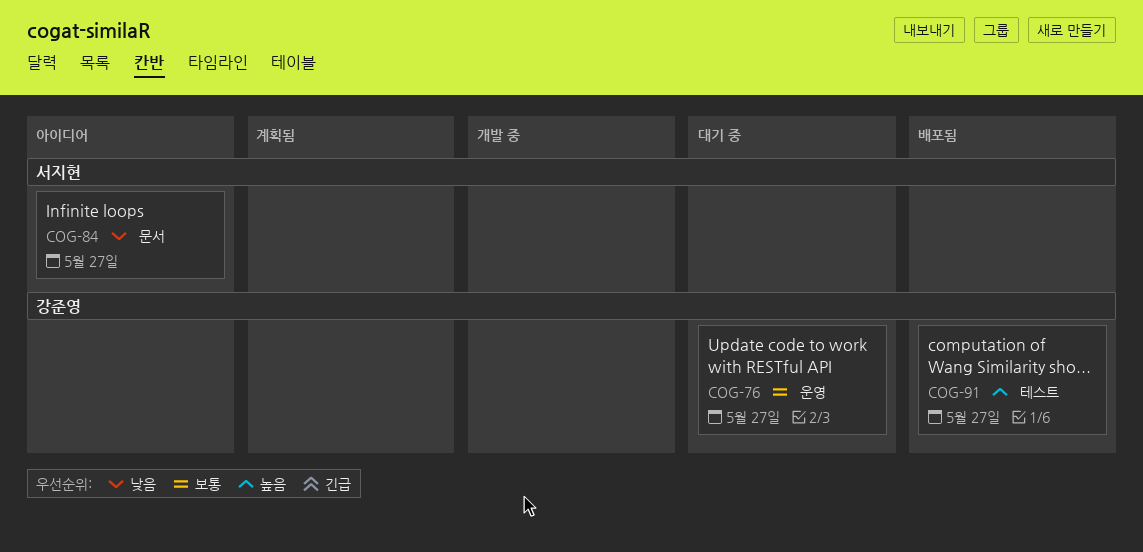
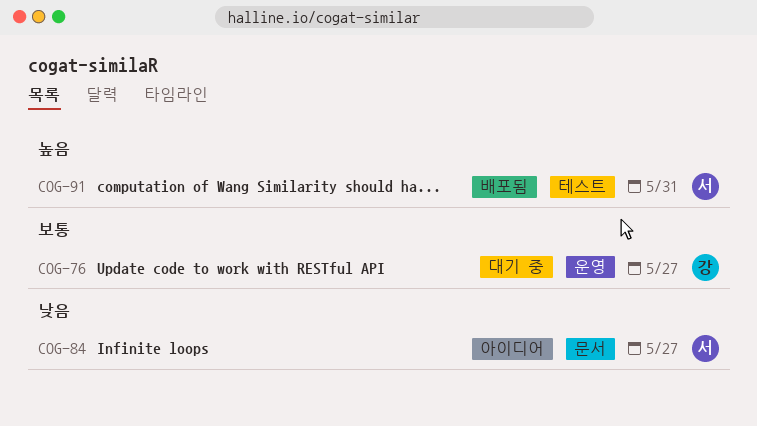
COG-91, owner: 강준영 -> 서지현
COG-91, due: May 27 -> May 31

